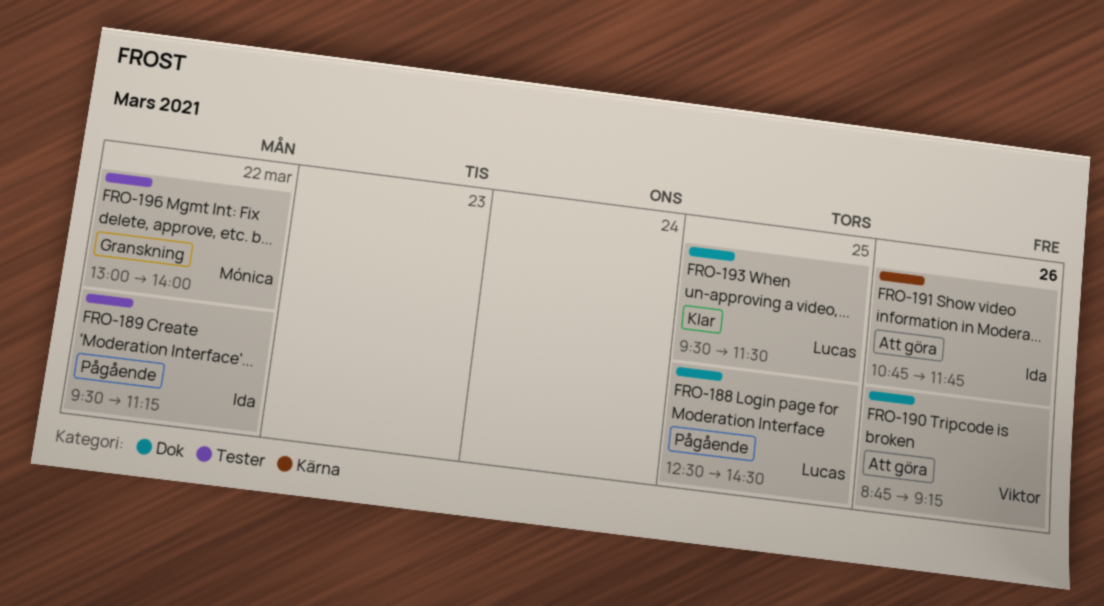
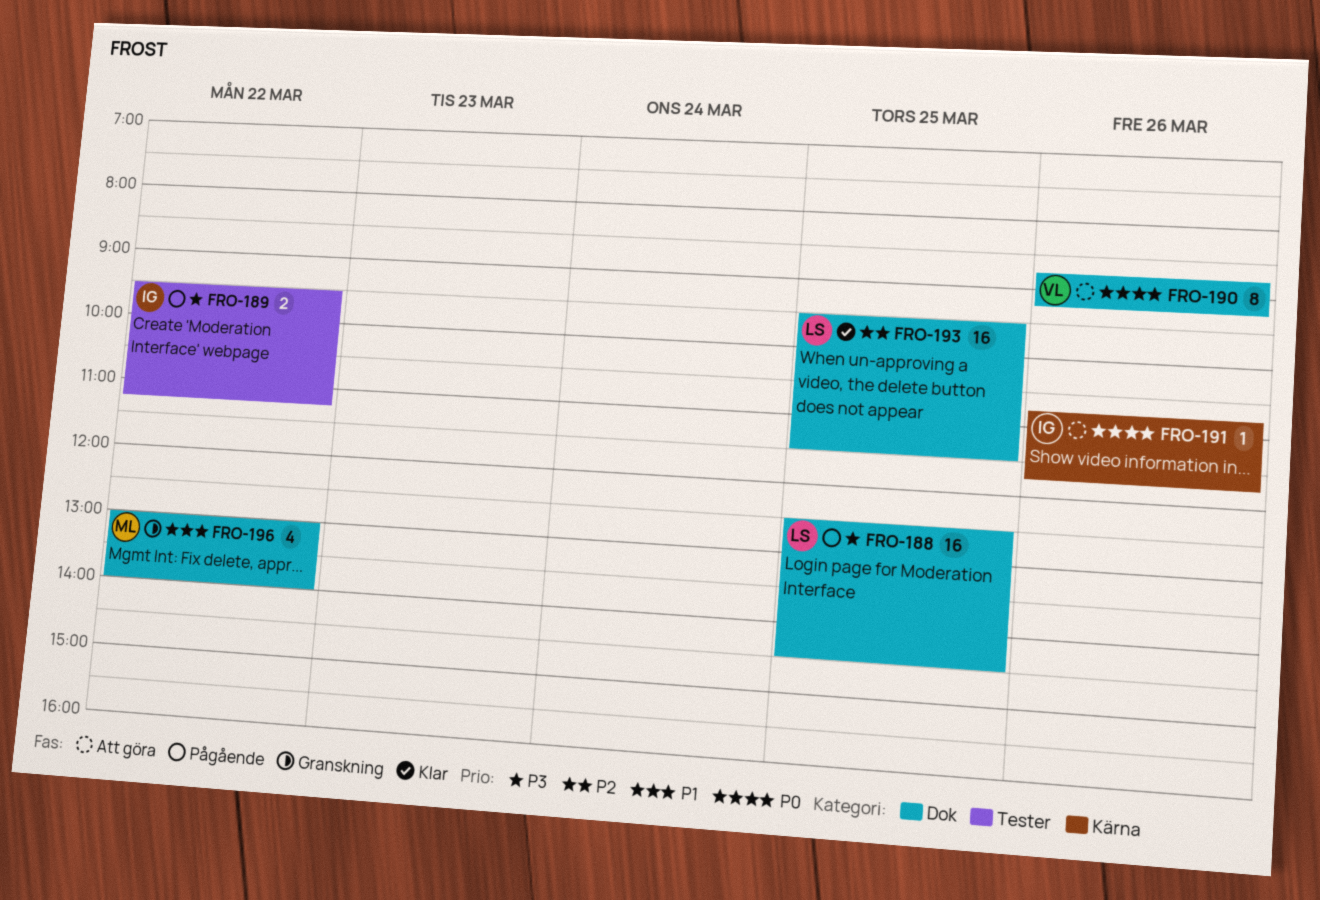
FRO-196, label: Tester -> Dok

